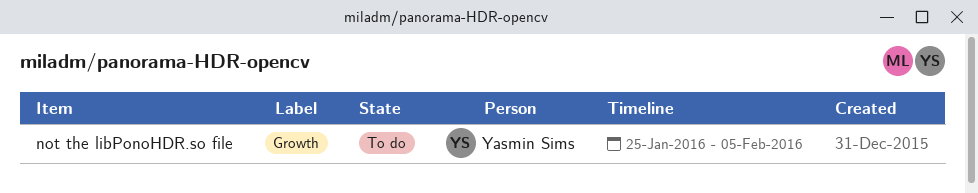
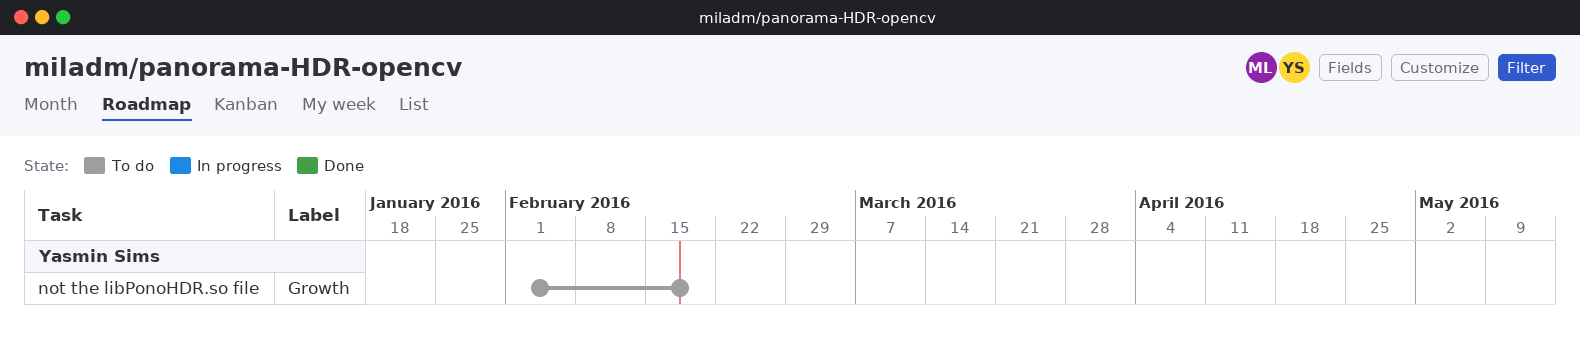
not the libPonoHDR.so file, start: Jan 25 -> Feb 1
not the libPonoHDR.so file, due: Feb 5 -> Feb 19

